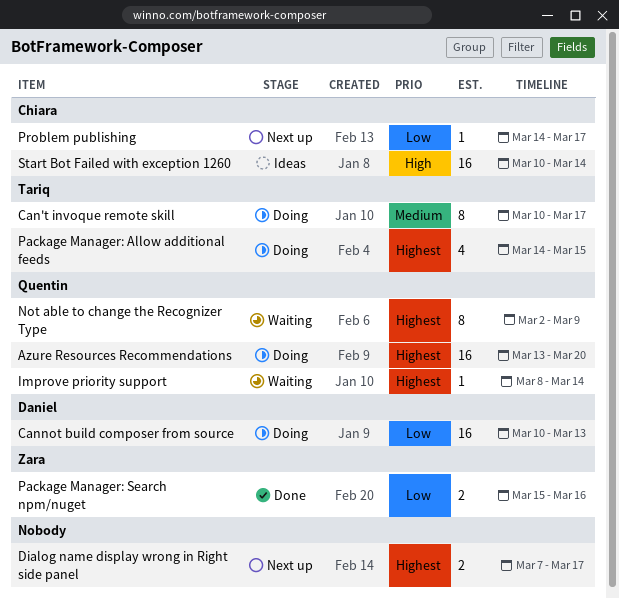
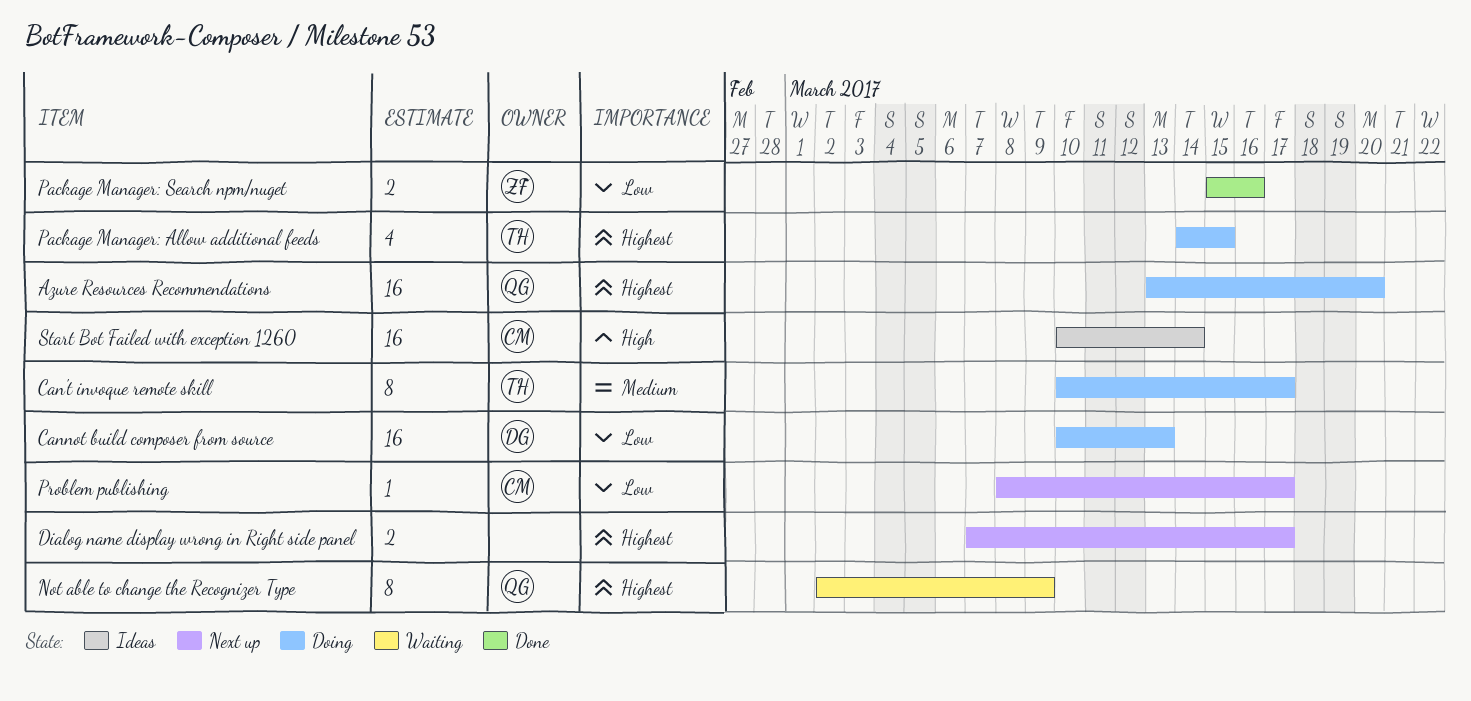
Improve priority support: present -> none
Problem publishing, start: Mar 14 -> Mar 8

